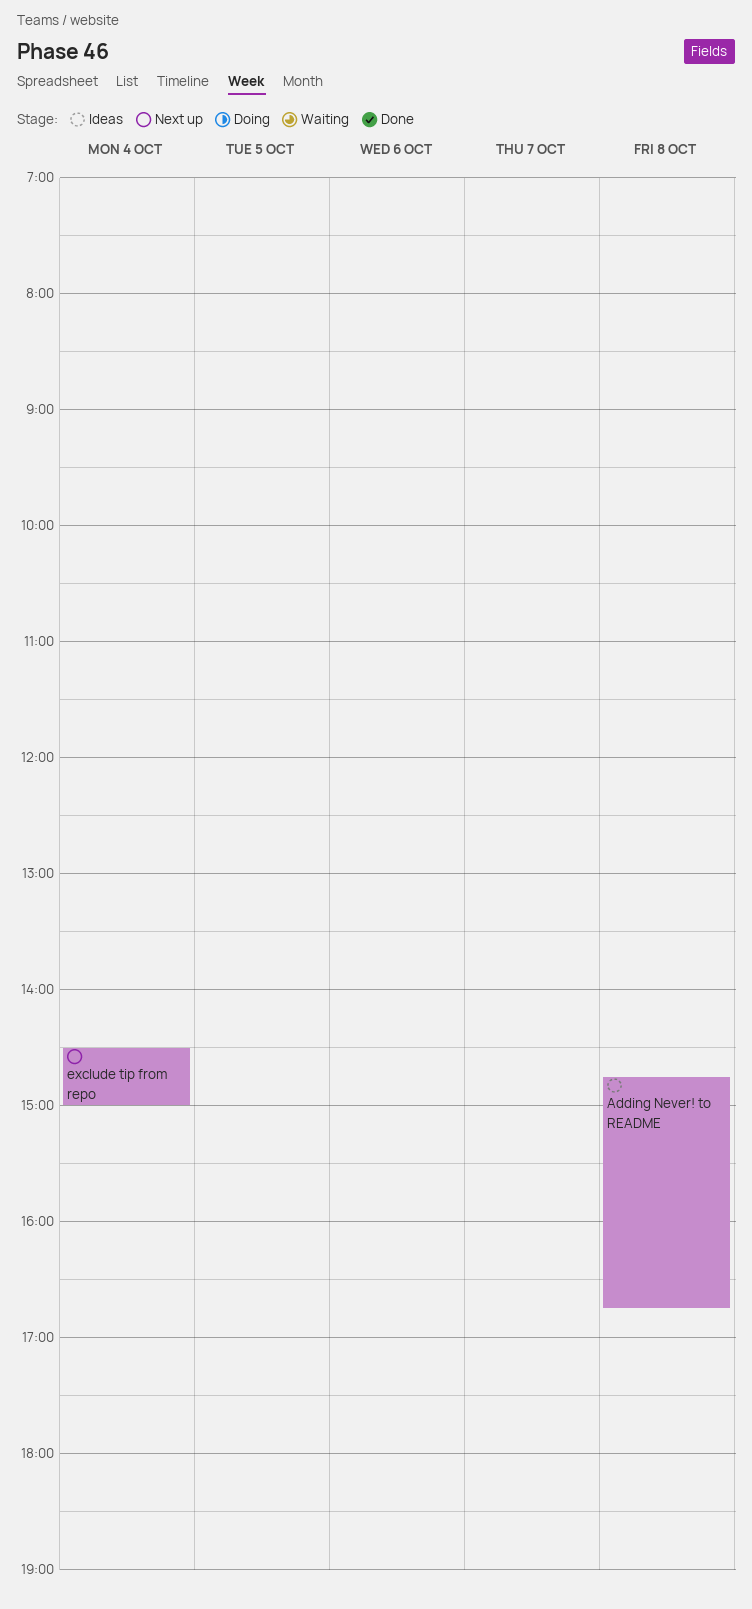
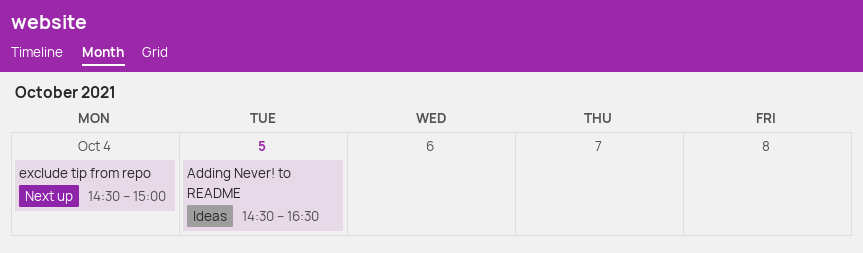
Adding Never! to README, day: Oct 8 -> Oct 5
Adding Never! to README, begins: 14:45 -> 14:30
Adding Never! to README, ends: 16:45 -> 16:30

